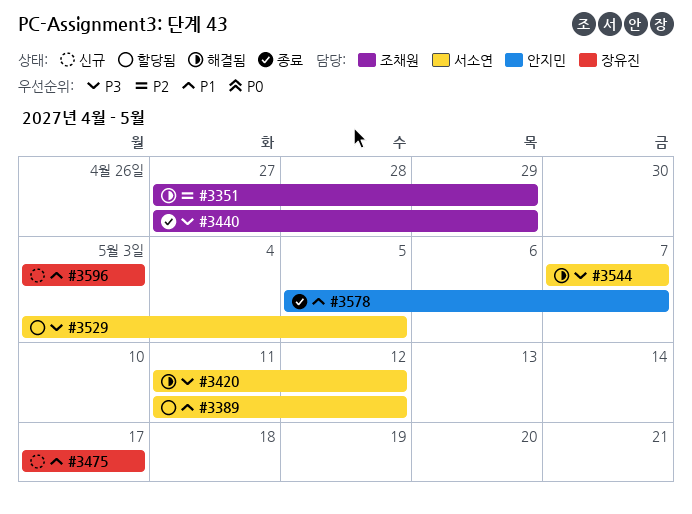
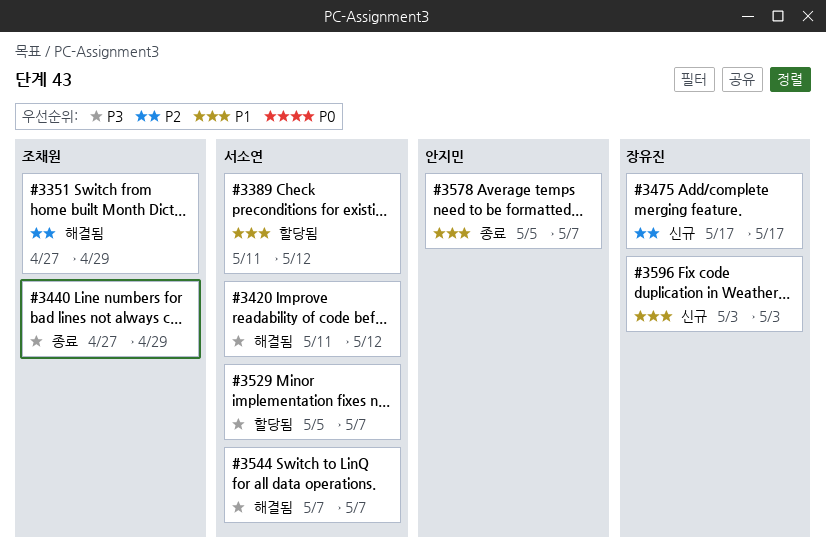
#3475, priority: P1 -> P2
#3529, start: May 3 -> May 5
#3529, due: May 5 -> May 7

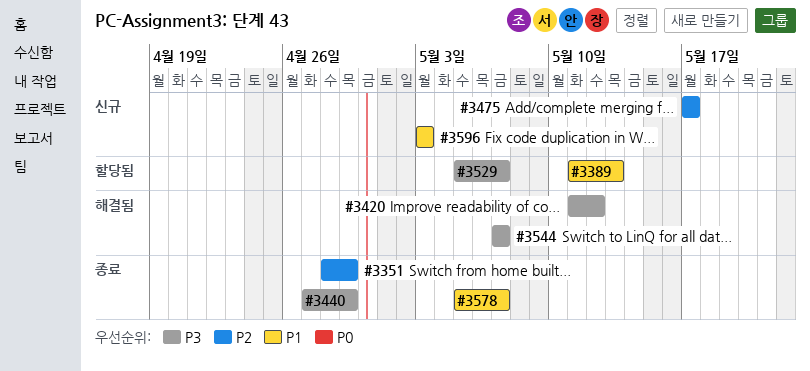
#3351, status: 해결됨 -> 종료
#3351, start: Apr 27 -> Apr 28
#3389, due: May 12 -> May 13

